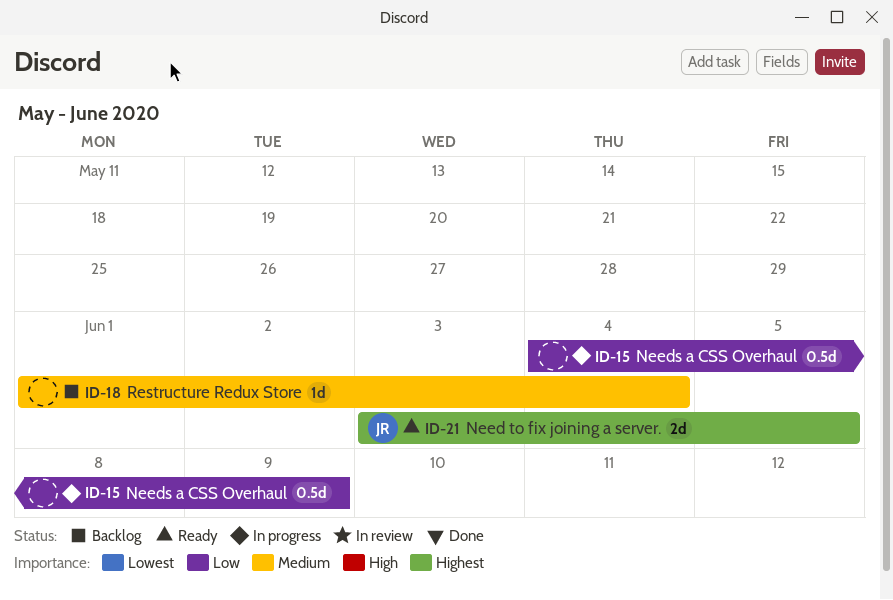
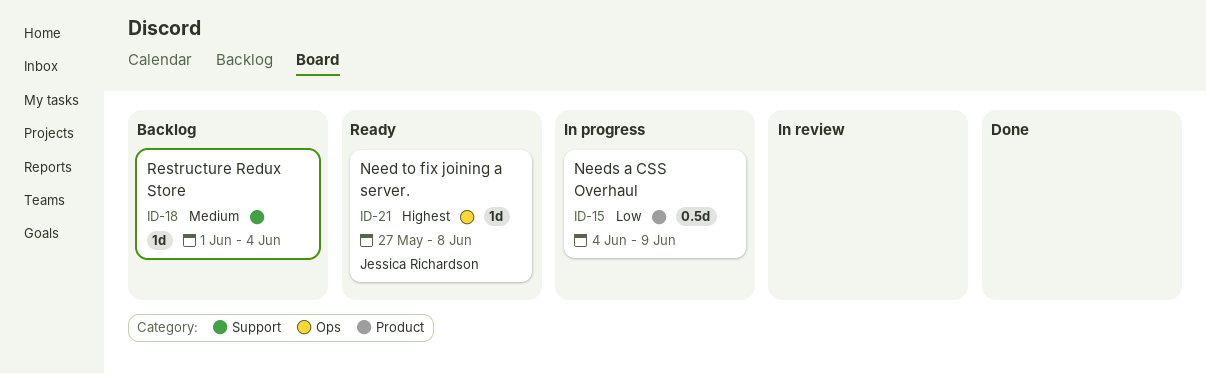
ID-21, estimate: 2d -> 1d
ID-21, start: Jun 3 -> May 27
ID-21, due: Jun 5 -> Jun 8

